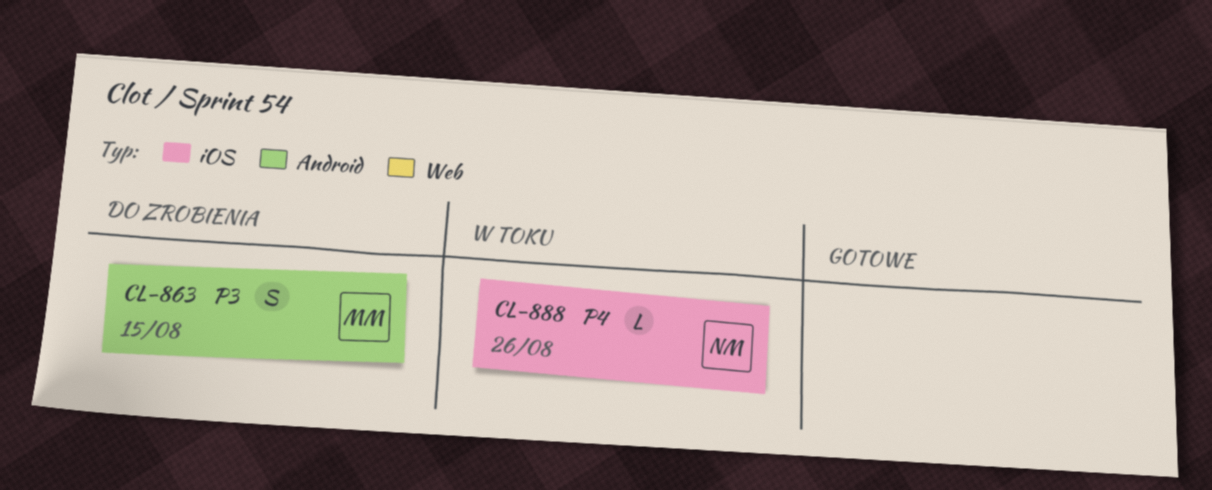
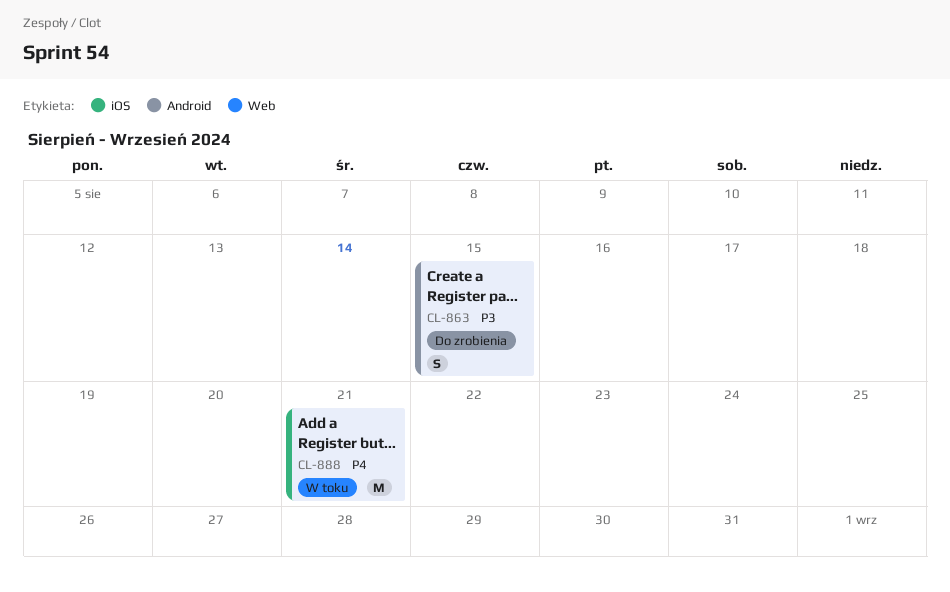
CL-888, estimate: L -> M
CL-888, due: Aug 26 -> Aug 21

